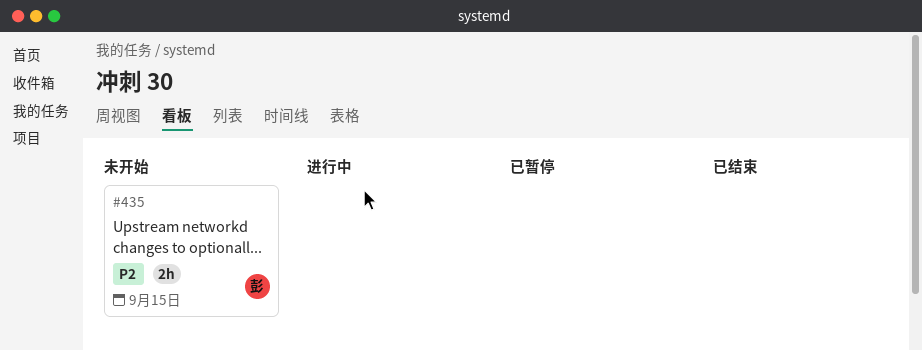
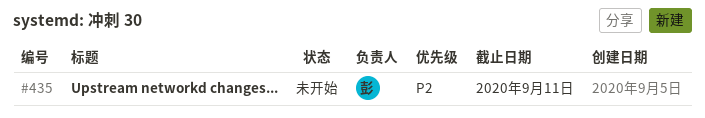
#435, due: Sep 15 -> Sep 11

